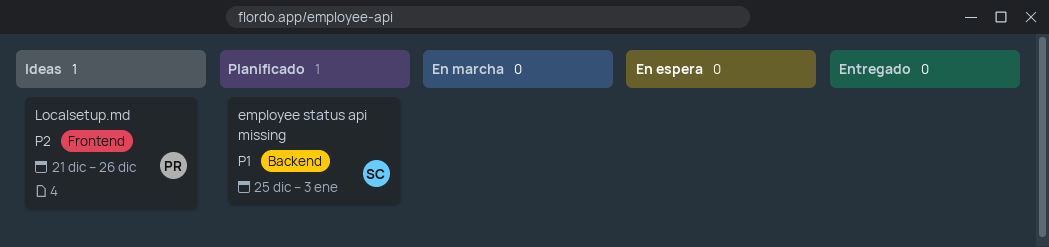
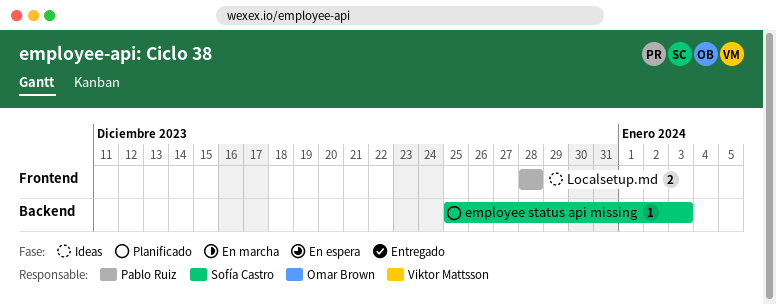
Localsetup.md, start: Dec 21 -> Dec 28
Localsetup.md, due: Dec 26 -> Dec 28

